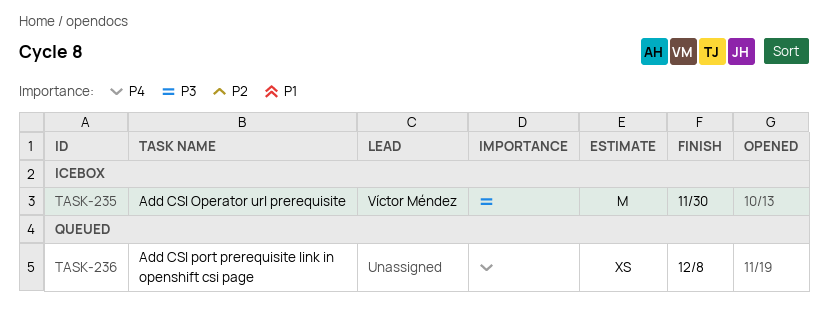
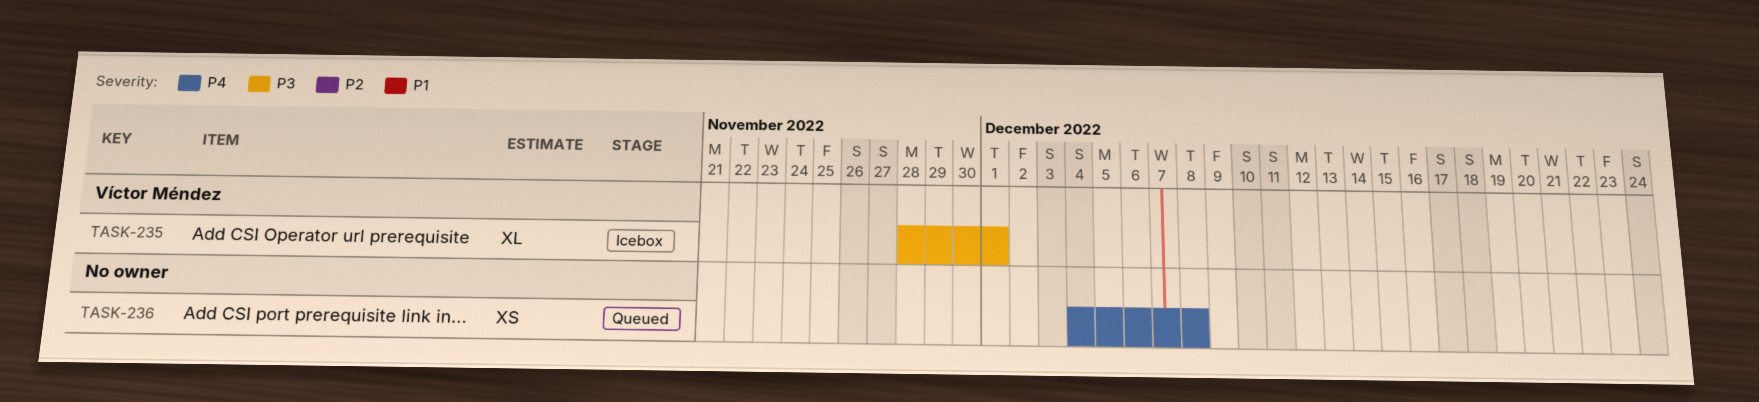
TASK-235, estimate: M -> XL
TASK-235, due: Nov 30 -> Dec 1

